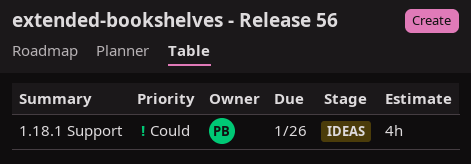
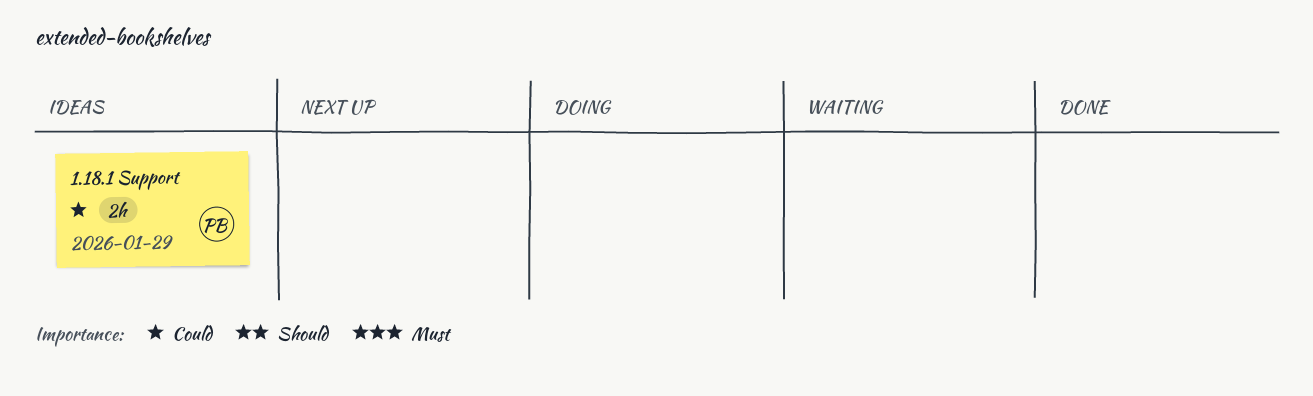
1.18.1 Support, estimate: 4h -> 2h
1.18.1 Support, due: Jan 26 -> Jan 29

